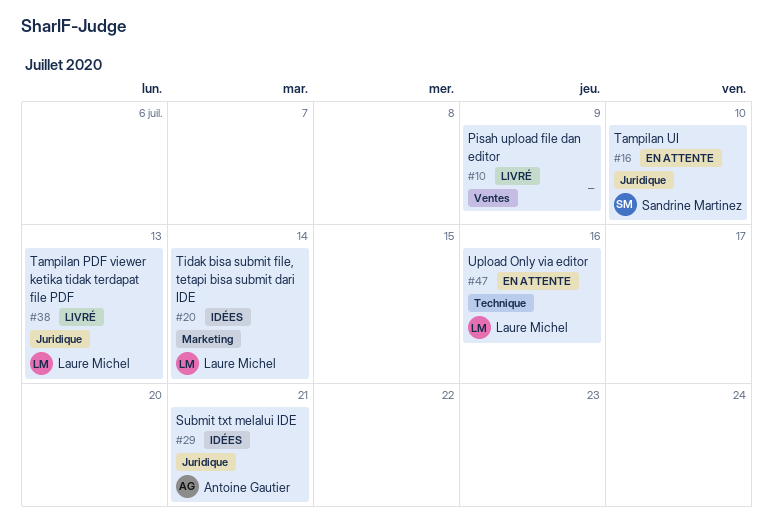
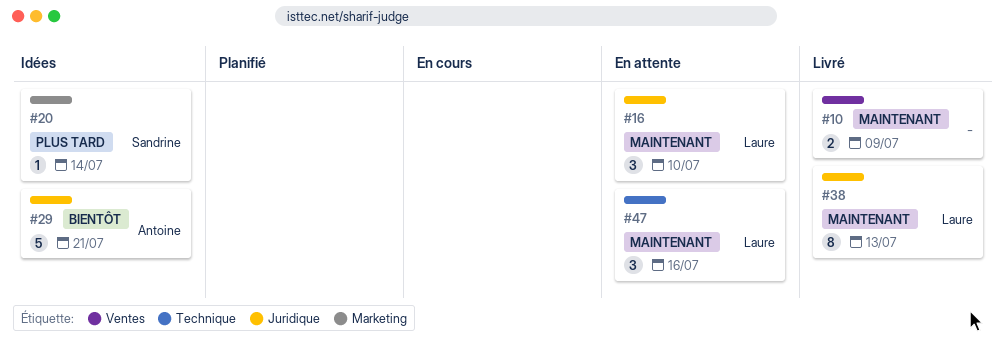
#16, owner: Sandrine Martinez -> Laure Michel
#20, owner: Laure Michel -> Sandrine Martinez

